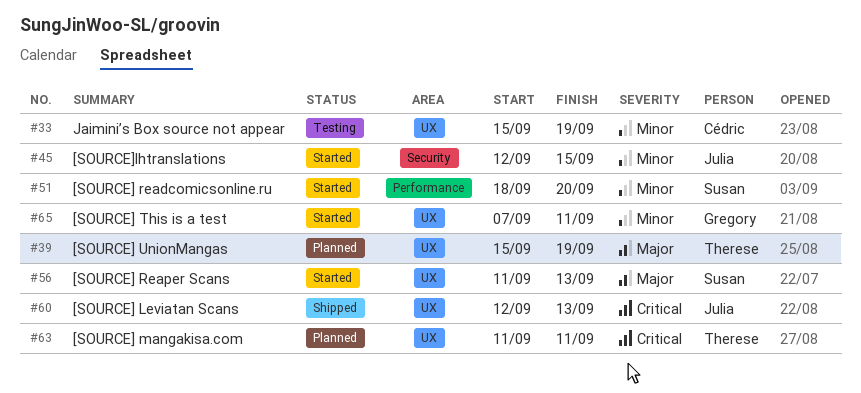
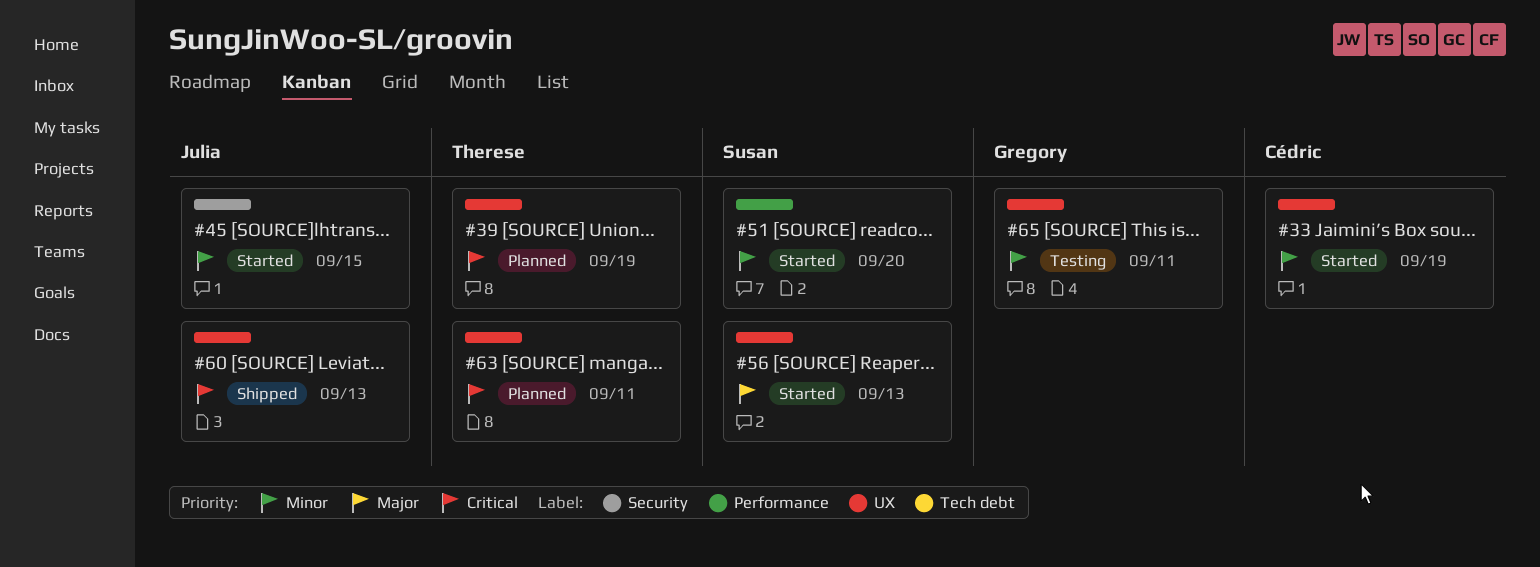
#33, status: Testing -> Started
#39, priority: Major -> Critical
#65, status: Started -> Testing

